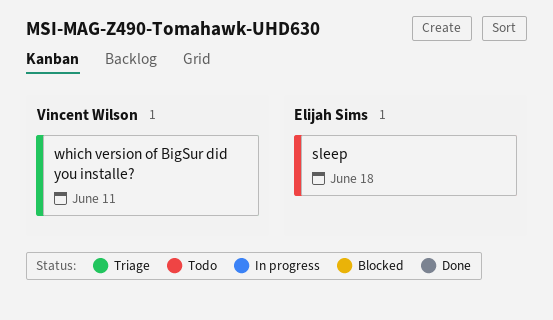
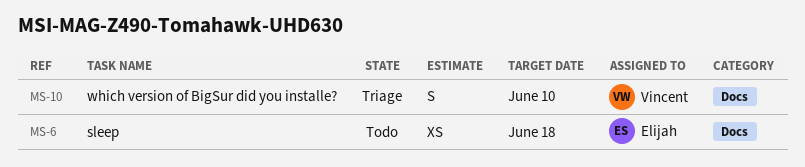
which version of BigSur did you installe?, due: Jun 11 -> Jun 10

